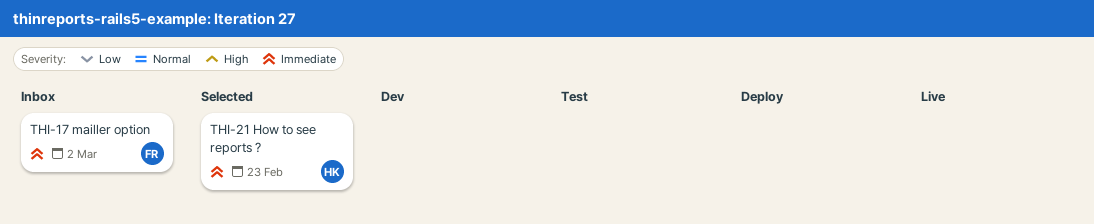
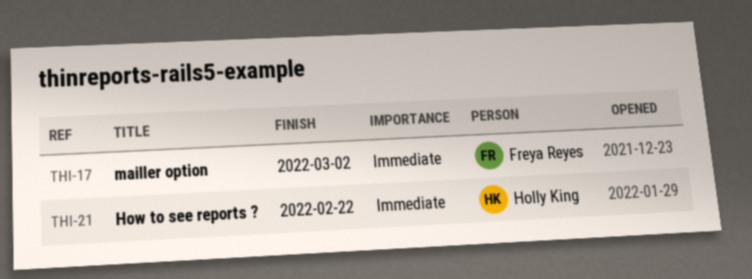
THI-21, due: Feb 23 -> Feb 22

